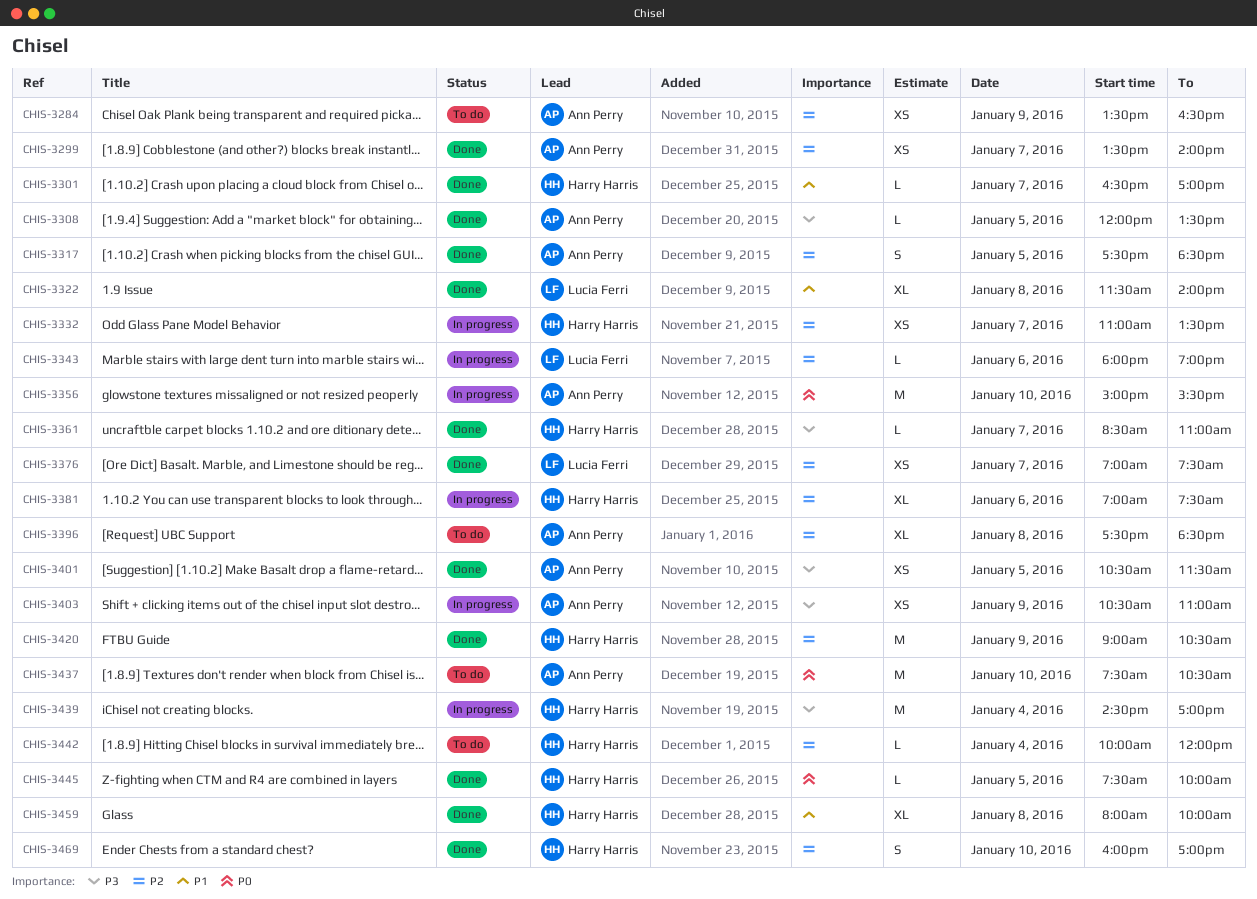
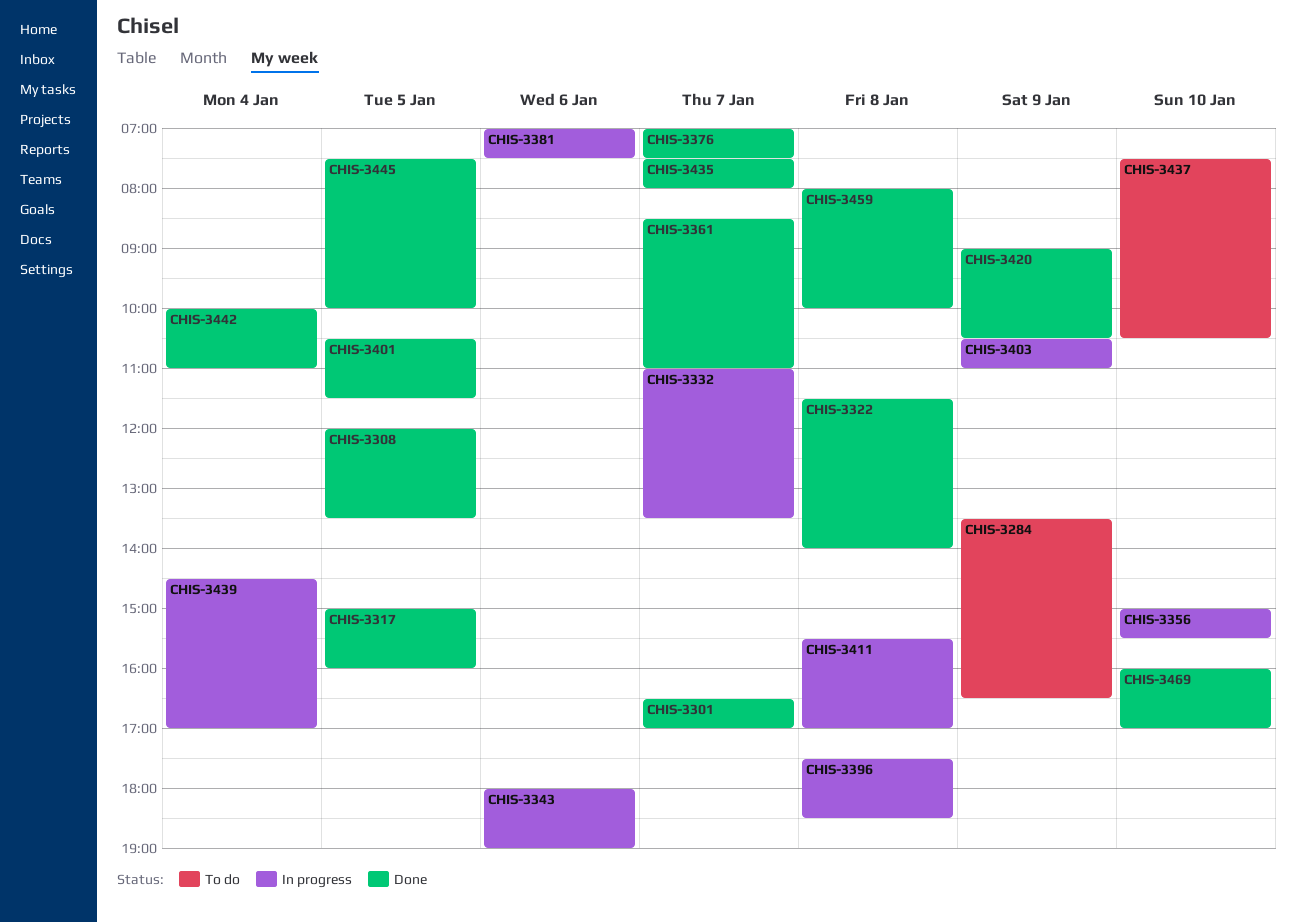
CHIS-3299: present -> none
CHIS-3317, begins: 17:30 -> 15:00
CHIS-3317, ends: 18:30 -> 16:00
CHIS-3396, status: To do -> In progress
CHIS-3411: none -> present
CHIS-3435: none -> present
CHIS-3442, status: To do -> Done
CHIS-3442, ends: 12:00 -> 11:00

